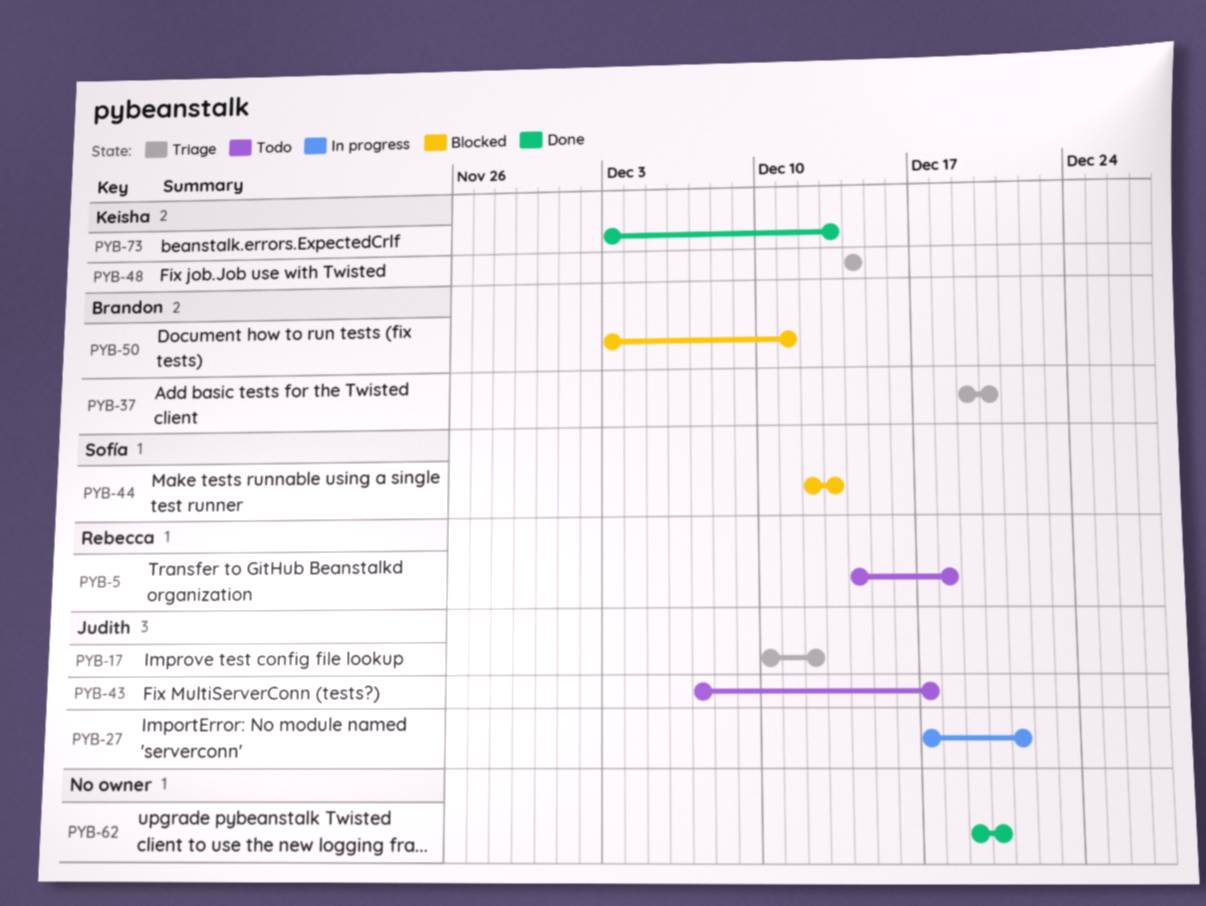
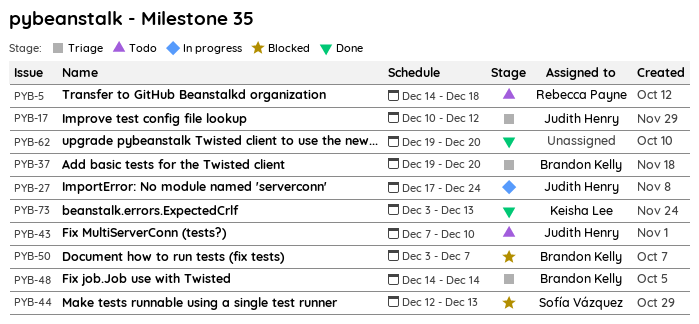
PYB-27, due: Dec 21 -> Dec 24
PYB-43, due: Dec 17 -> Dec 10
PYB-48, owner: Keisha Lee -> Brandon Kelly
PYB-50, due: Dec 11 -> Dec 7

